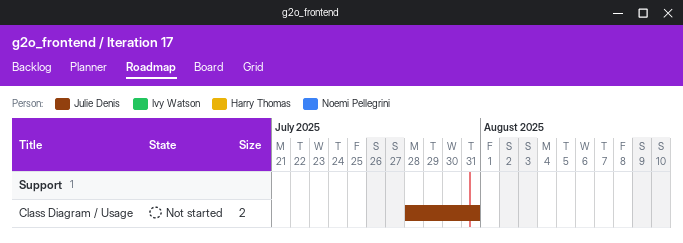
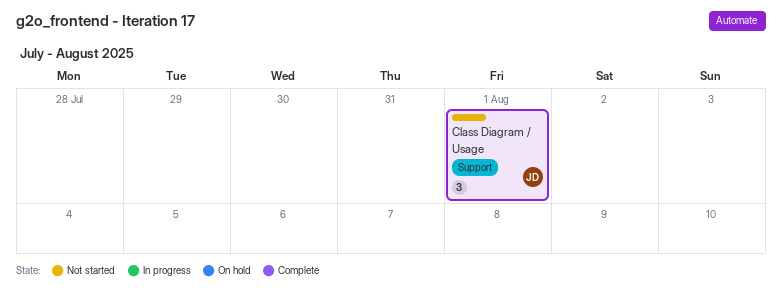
Class Diagram / Usage, estimate: 2 -> 3
Class Diagram / Usage, due: Jul 31 -> Aug 1

